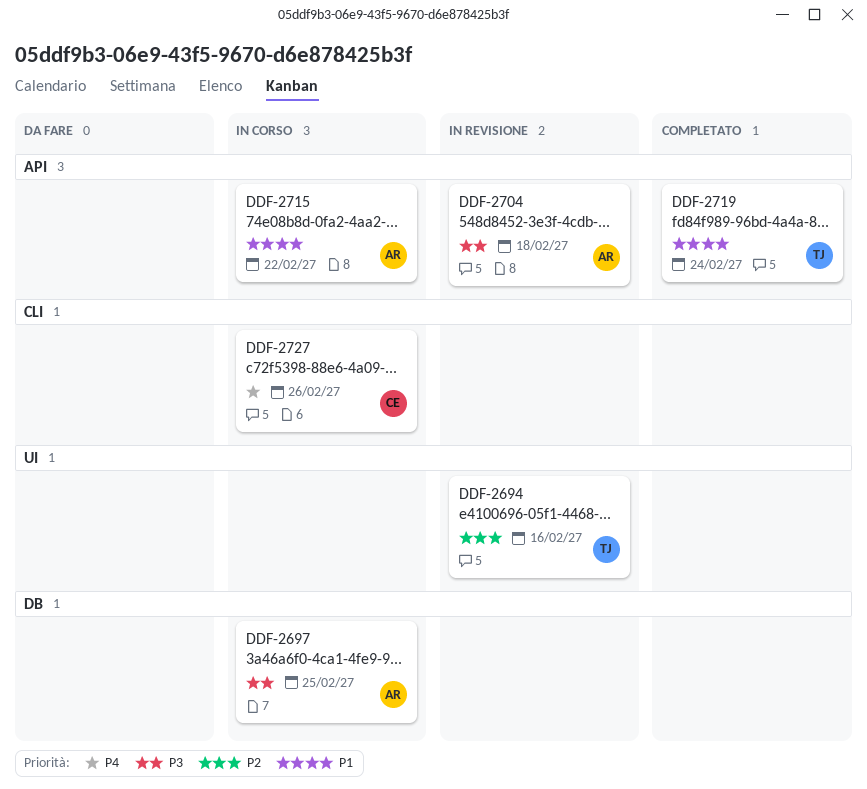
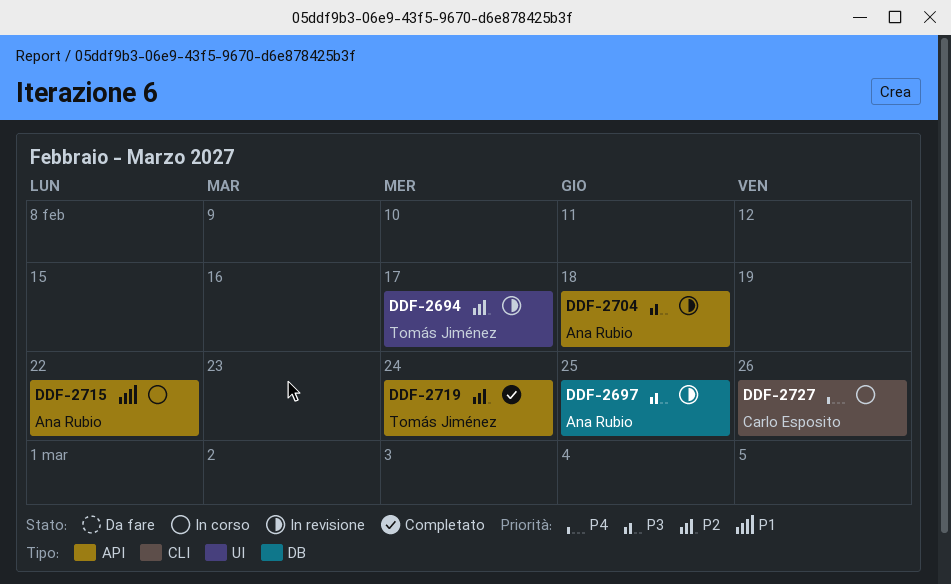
DDF-2694, due: Feb 16 -> Feb 17
DDF-2697, status: In corso -> In revisione
DDF-2719, priority: P1 -> P2

